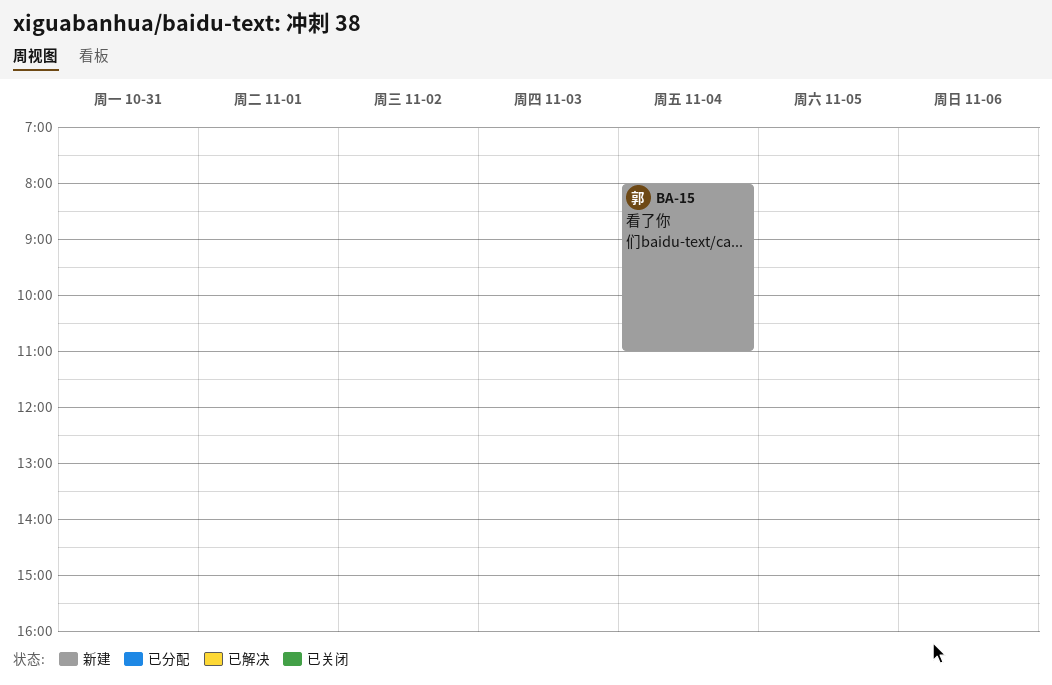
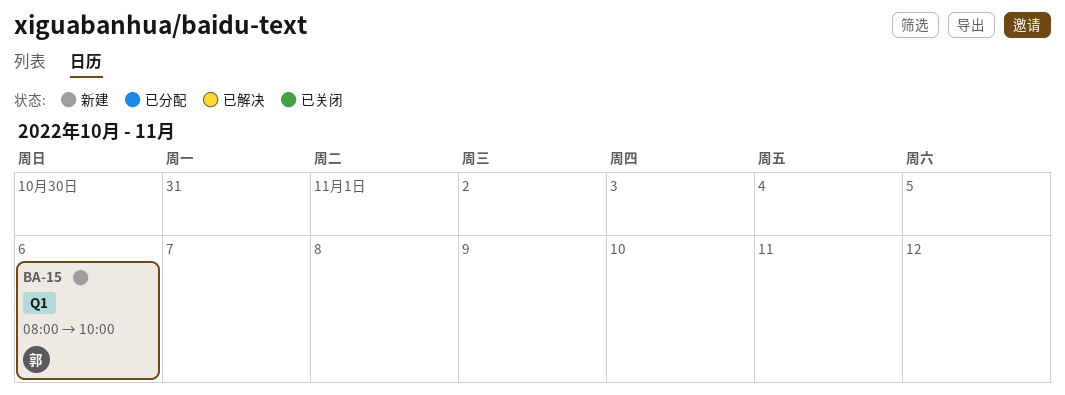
BA-15, day: Nov 4 -> Nov 6
BA-15, ends: 11:00 -> 10:00

